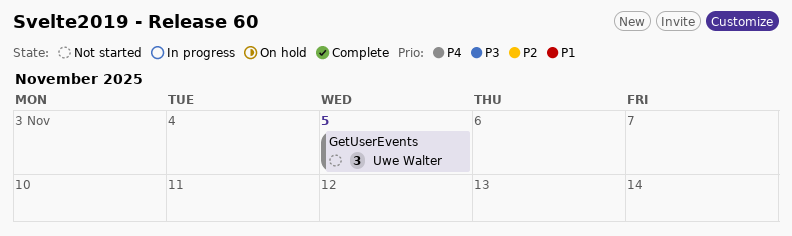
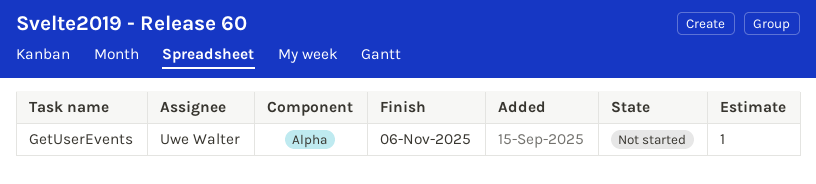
GetUserEvents, estimate: 3 -> 1
GetUserEvents, due: Nov 5 -> Nov 6

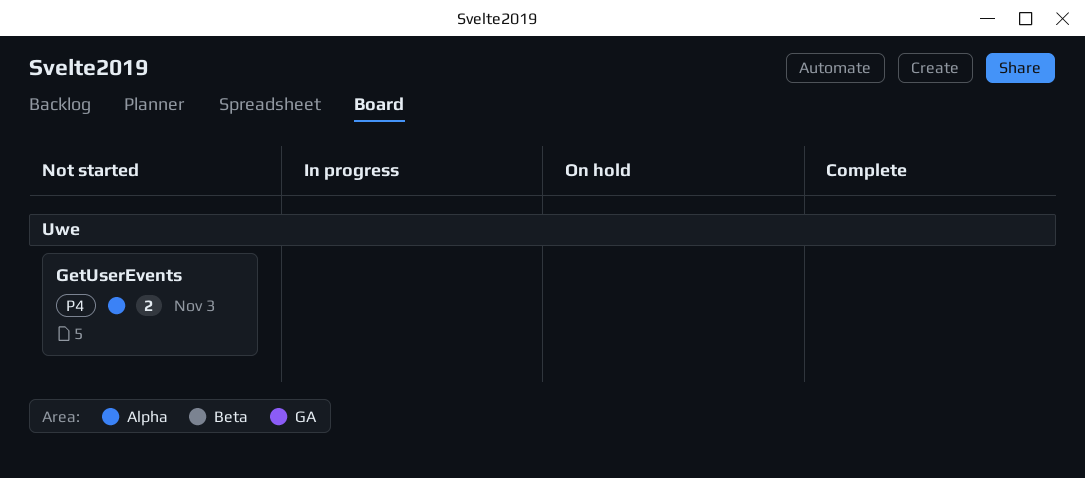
GetUserEvents, estimate: 1 -> 2
GetUserEvents, due: Nov 6 -> Nov 3

